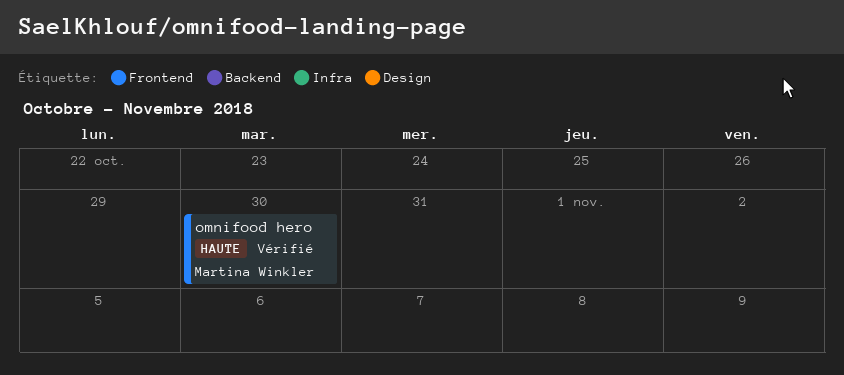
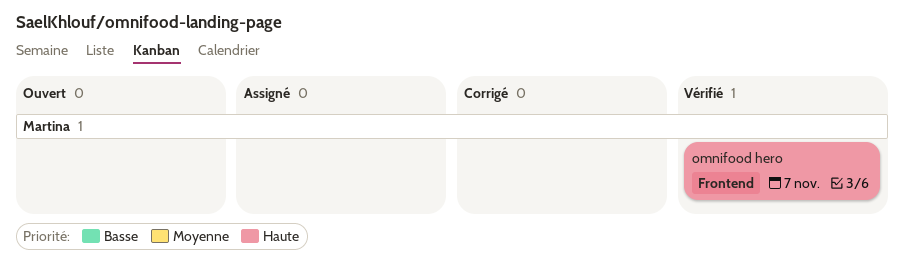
omnifood hero, due: Oct 30 -> Nov 7

